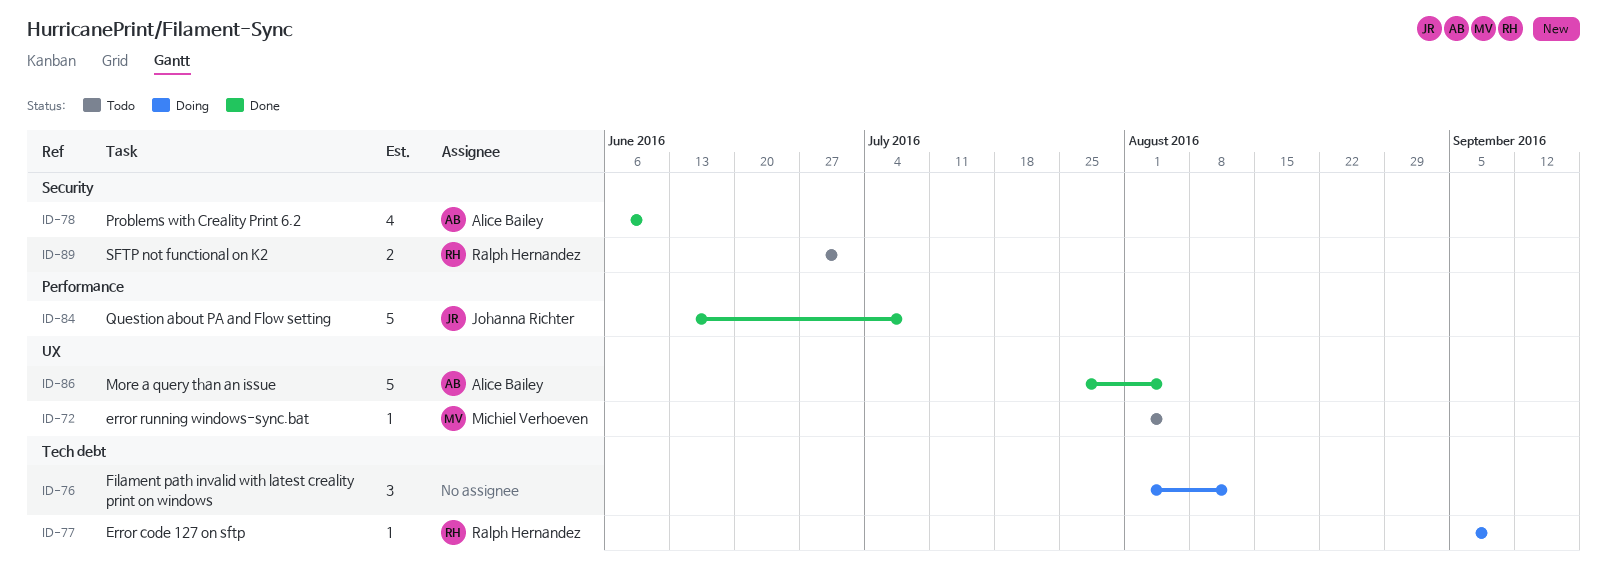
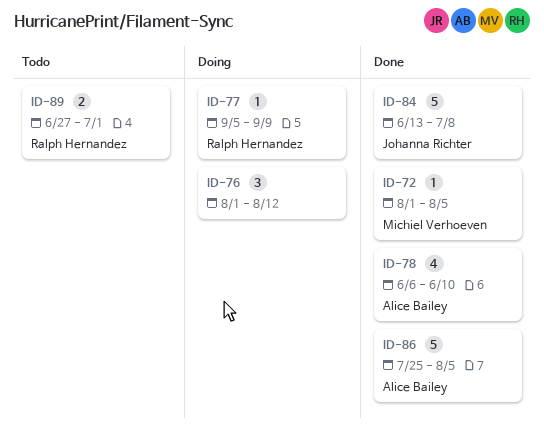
ID-72, status: Todo -> Done

